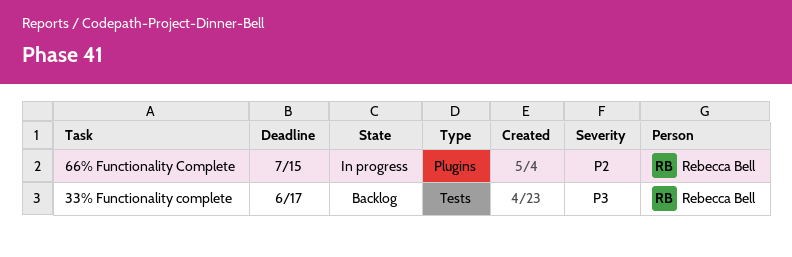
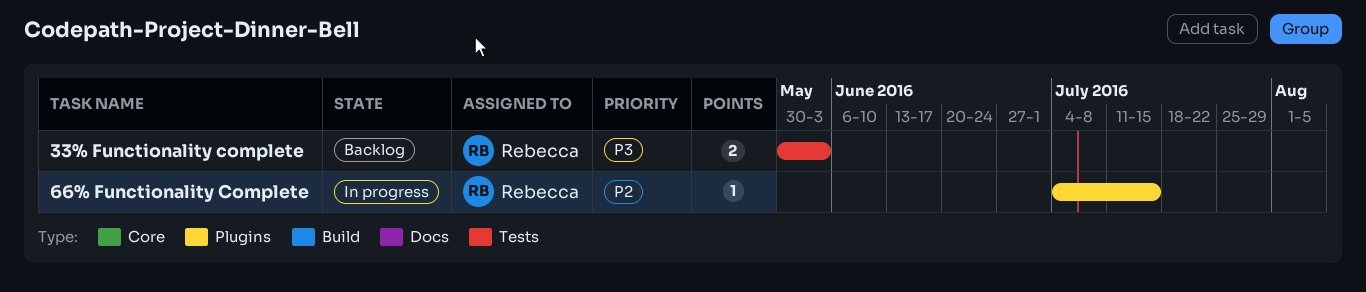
33% Functionality complete, due: Jun 17 -> Jun 3

